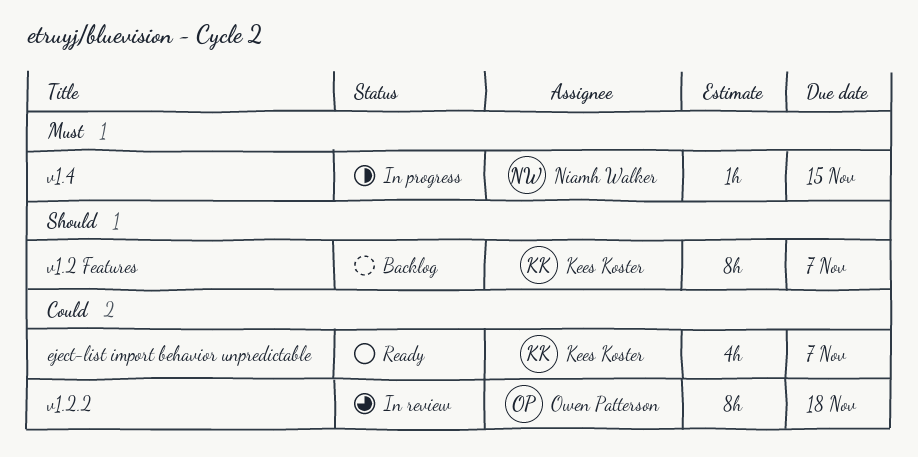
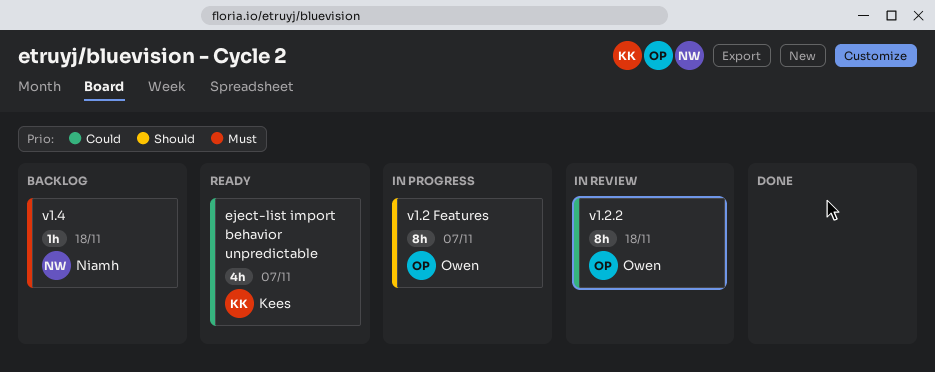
v1.2 Features, status: Backlog -> In progress
v1.2 Features, owner: Kees Koster -> Owen Patterson
v1.4, status: In progress -> Backlog
v1.4, due: Nov 15 -> Nov 18

